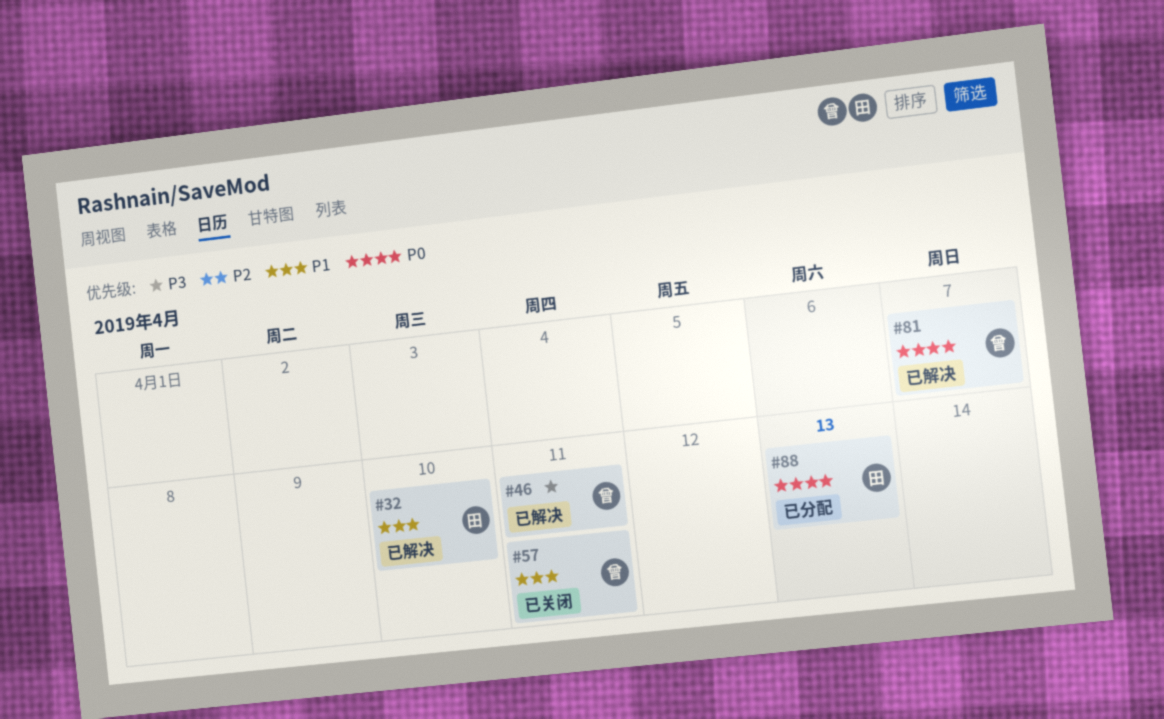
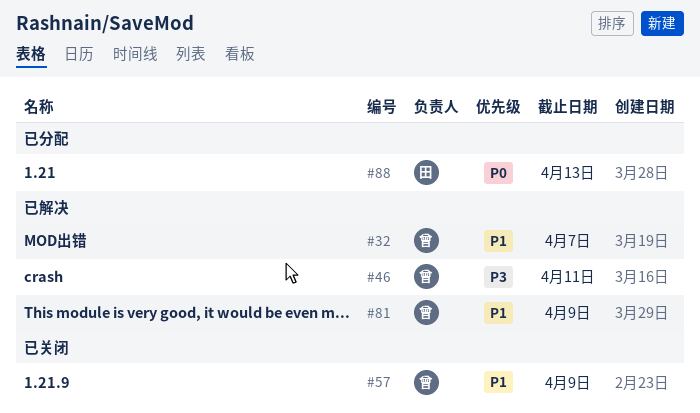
#32, owner: 田 -> 曾
#32, due: Apr 10 -> Apr 7
#57, due: Apr 11 -> Apr 9
#81, priority: P0 -> P1
#81, due: Apr 7 -> Apr 9

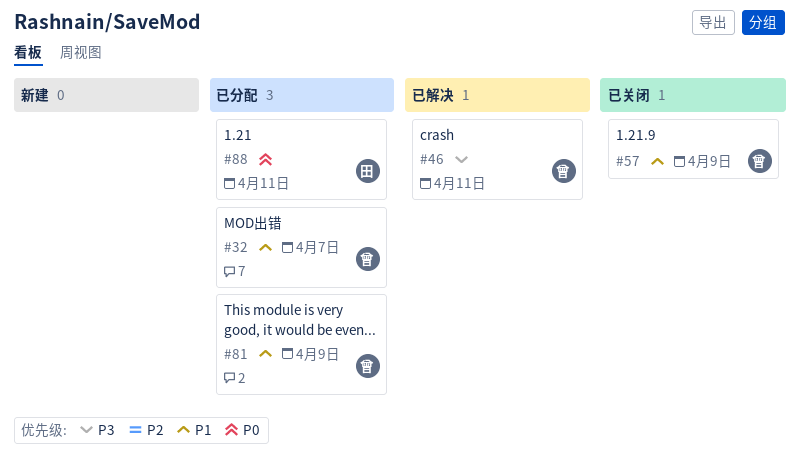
#32, status: 已解决 -> 已分配
#81, status: 已解决 -> 已分配
#88, due: Apr 13 -> Apr 11

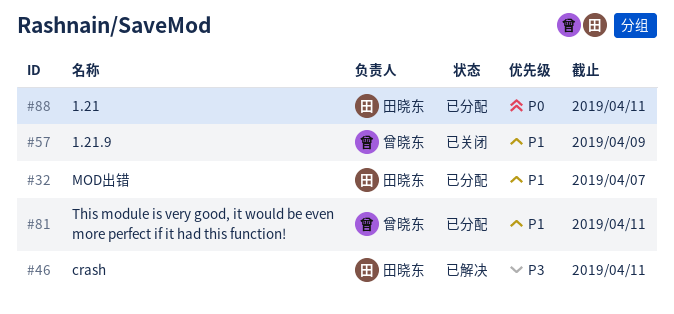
#32, owner: 曾晓东 -> 田晓东
#46, owner: 曾晓东 -> 田晓东
#81, due: Apr 9 -> Apr 11

